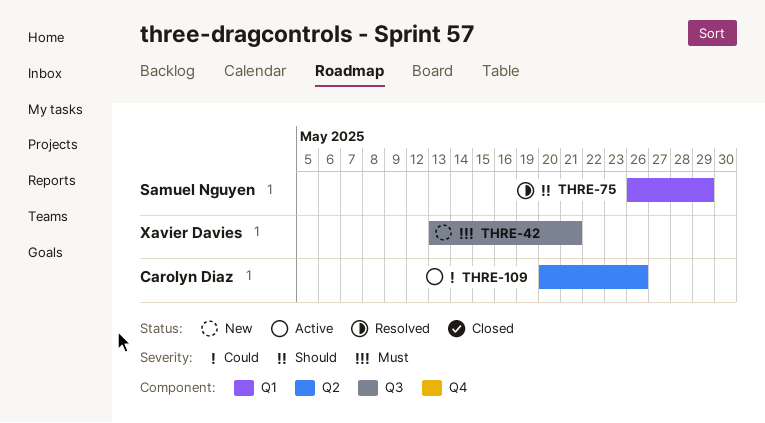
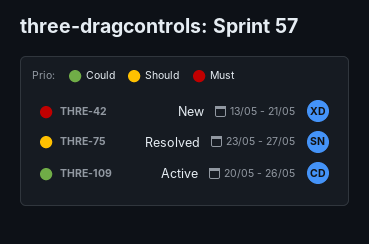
THRE-75, start: May 26 -> May 23
THRE-75, due: May 29 -> May 27

